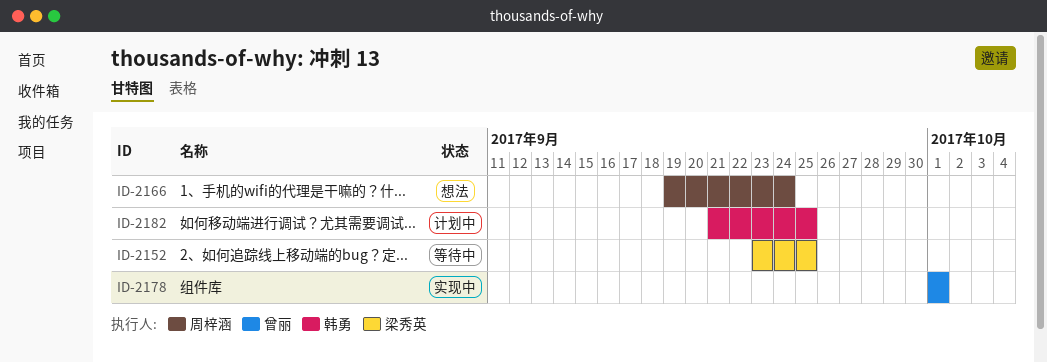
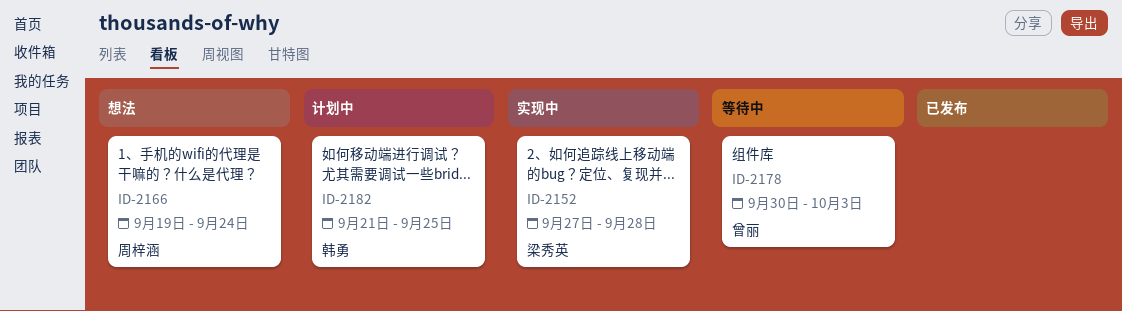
ID-2152, status: 等待中 -> 实现中
ID-2152, start: Sep 23 -> Sep 27
ID-2152, due: Sep 25 -> Sep 28
ID-2178, status: 实现中 -> 等待中
ID-2178, start: Oct 1 -> Sep 30
ID-2178, due: Oct 1 -> Oct 3

